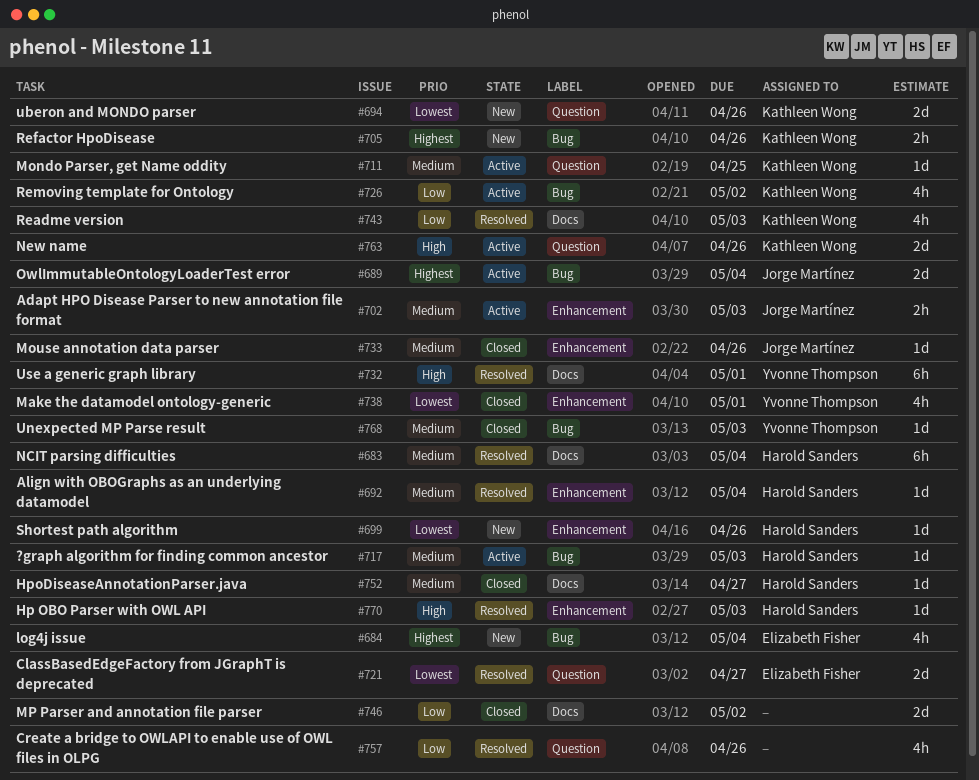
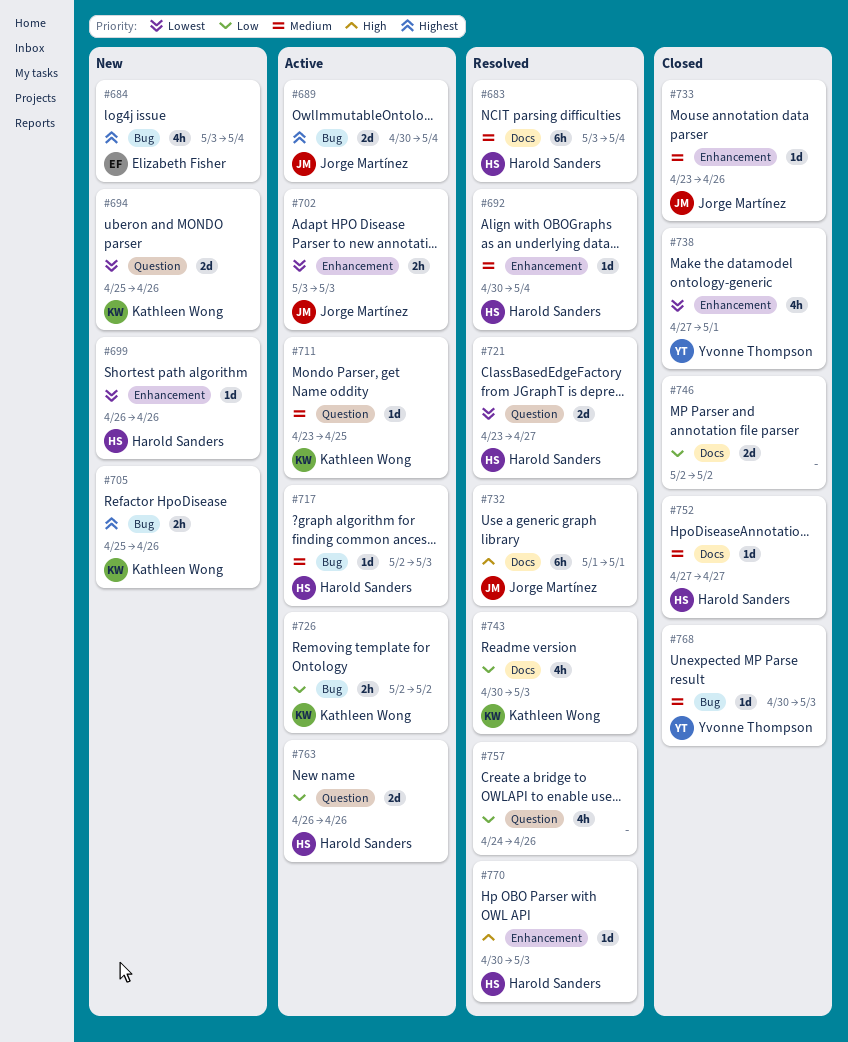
#702, priority: Medium -> Lowest
#721, owner: Elizabeth Fisher -> Harold Sanders
#726, estimate: 4h -> 2h
#732, owner: Yvonne Thompson -> Jorge Martínez
#763, owner: Kathleen Wong -> Harold Sanders
#763, priority: High -> Low

